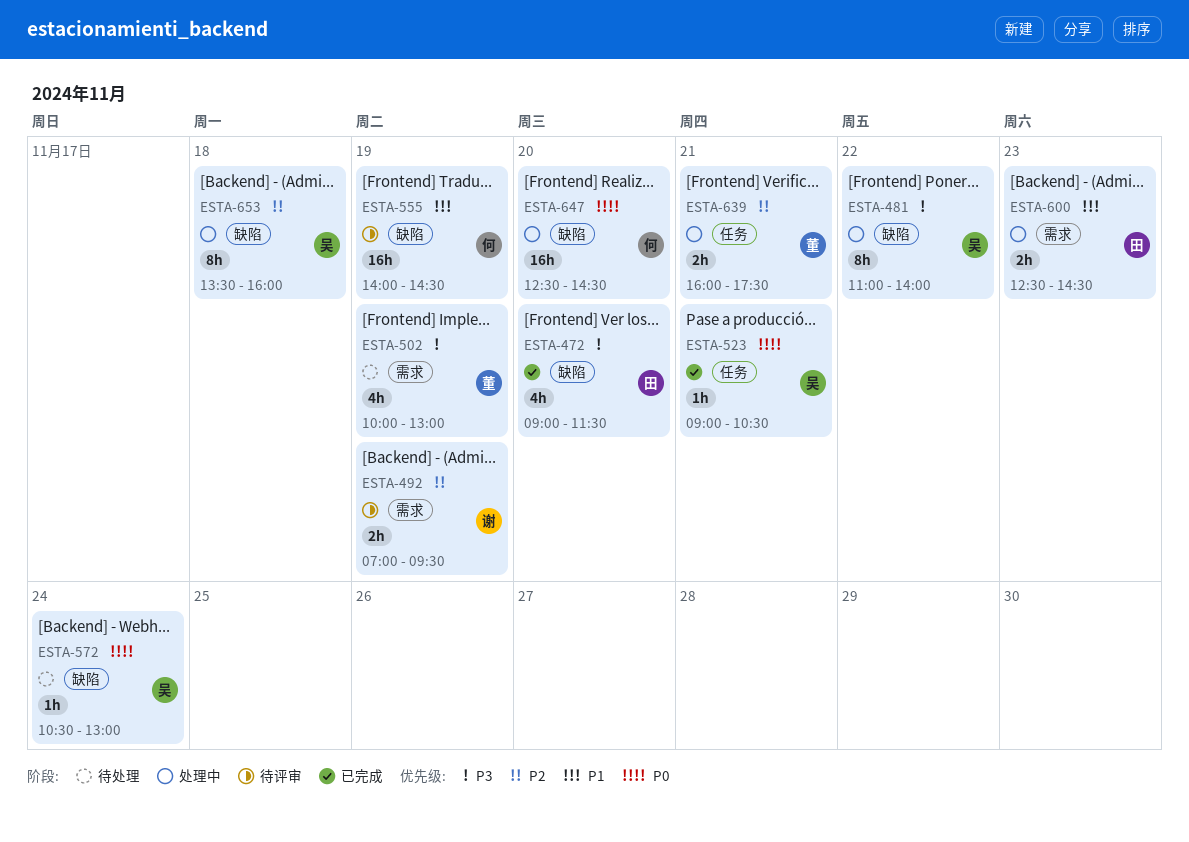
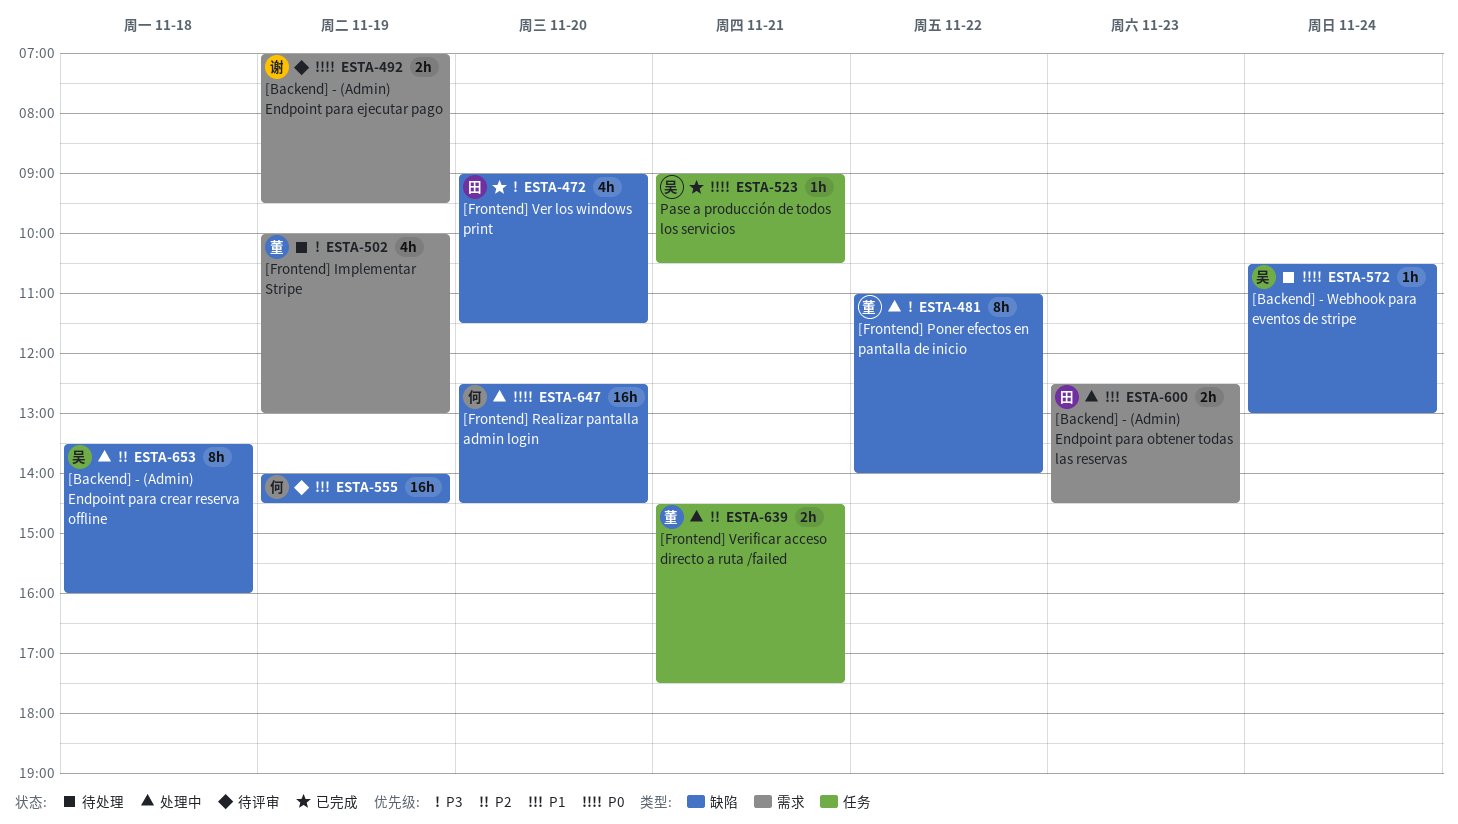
ESTA-481, owner: 吴 -> 董
ESTA-492, priority: P2 -> P0
ESTA-639, begins: 16:00 -> 14:30

